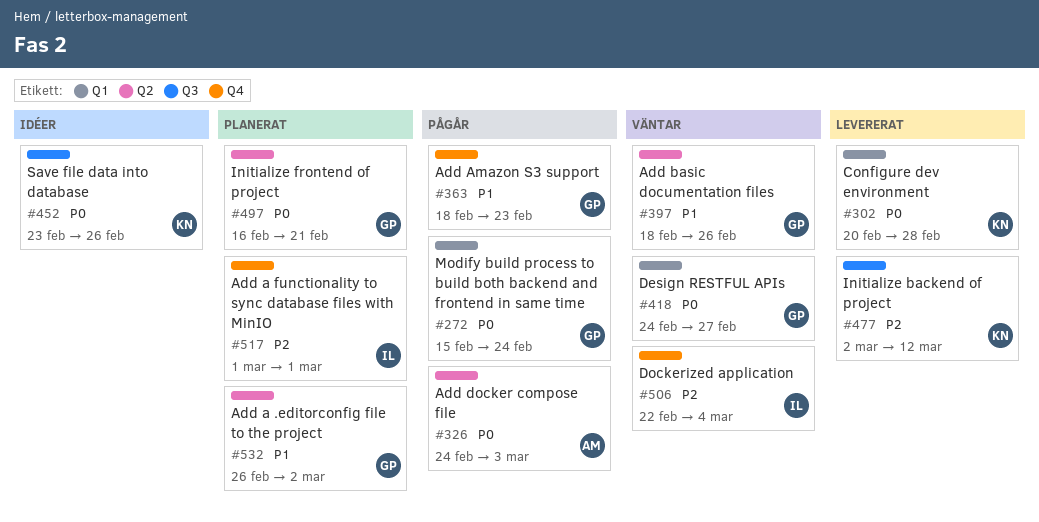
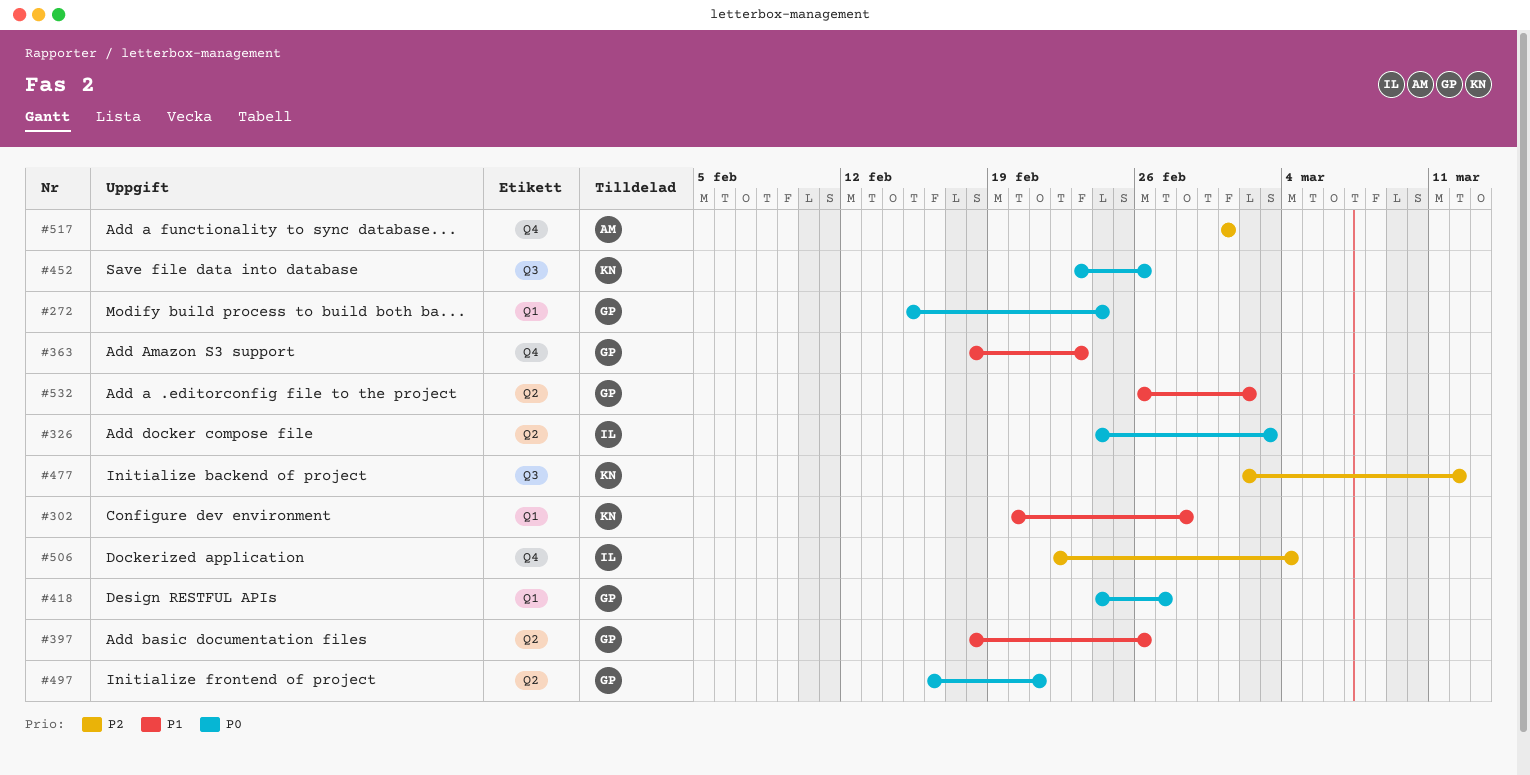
#302, priority: P0 -> P1
#326, owner: AM -> IL
#517, owner: IL -> AM

